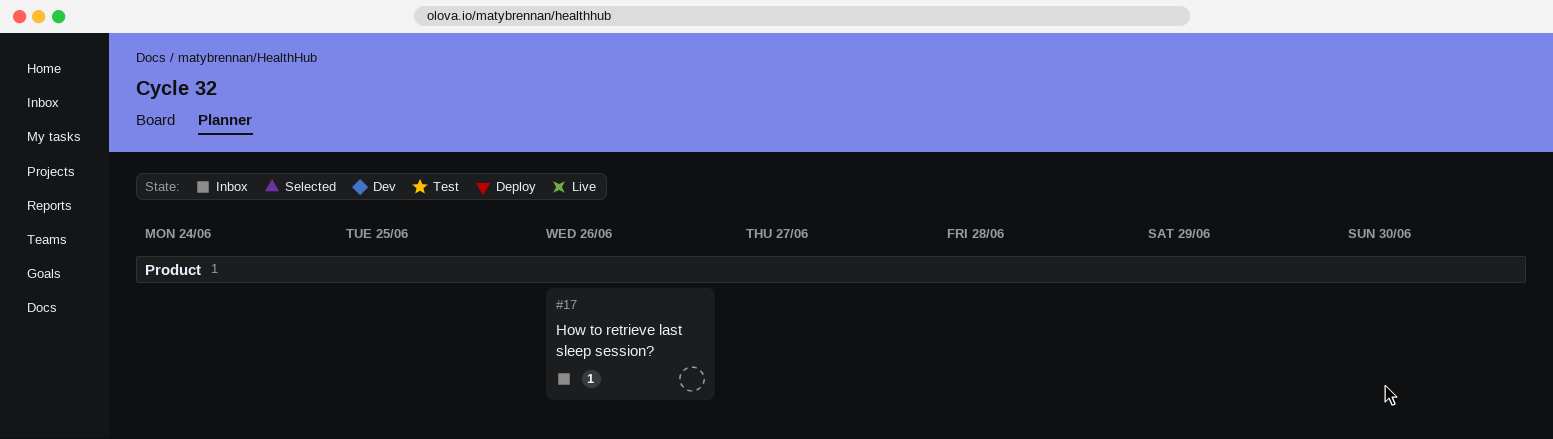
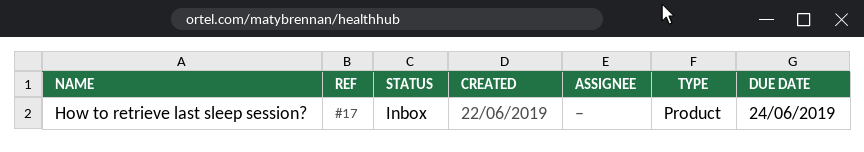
#17, due: Jun 26 -> Jun 24

